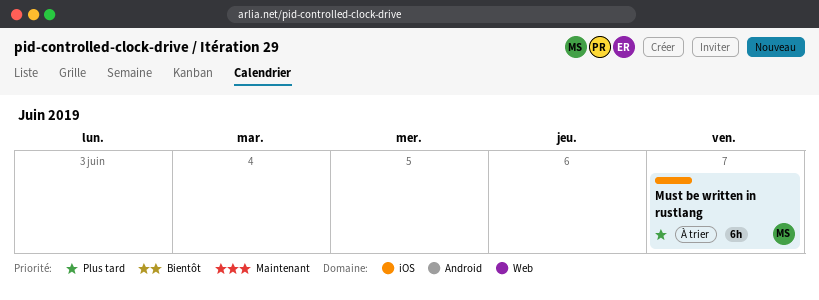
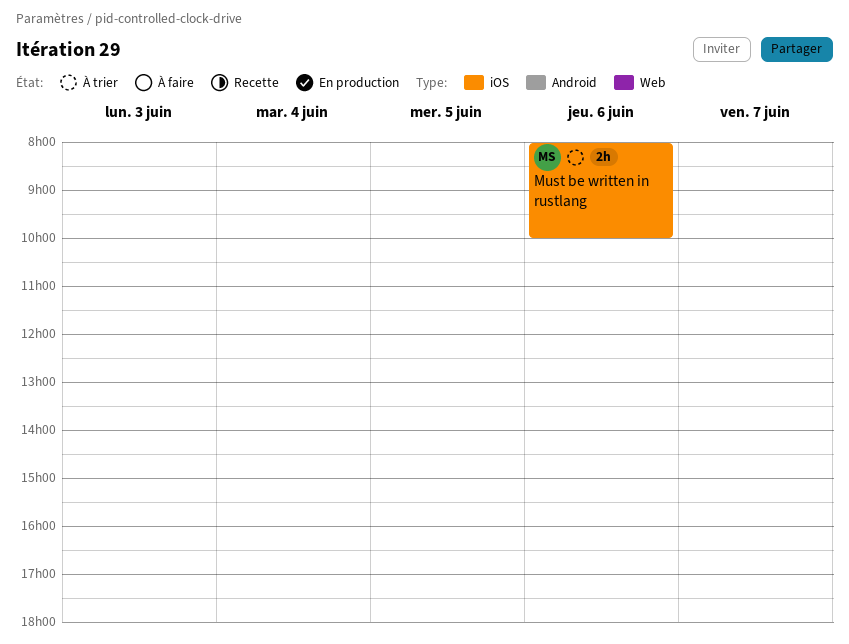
Must be written in rustlang, estimate: 6h -> 2h
Must be written in rustlang, day: Jun 7 -> Jun 6

